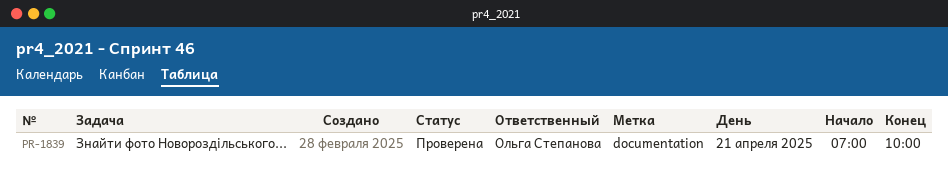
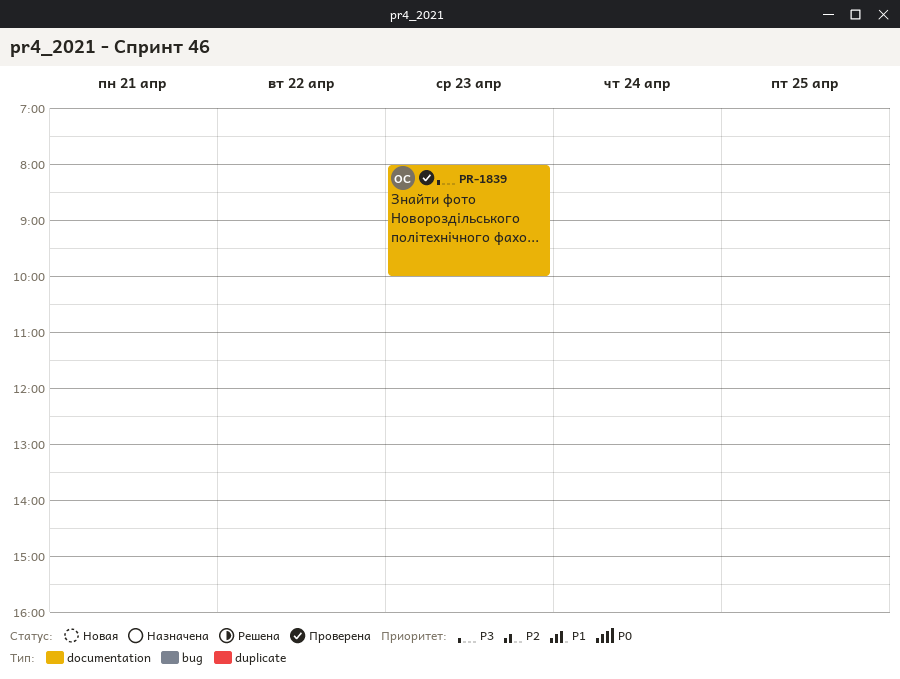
PR-1839, day: Apr 21 -> Apr 23
PR-1839, begins: 07:00 -> 08:00

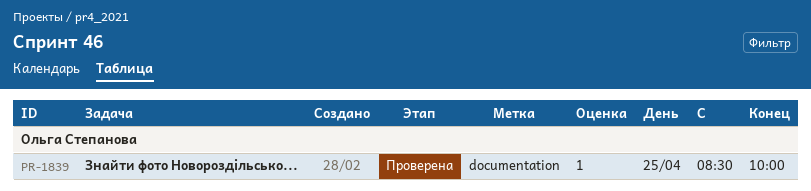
PR-1839, day: Apr 23 -> Apr 25
PR-1839, begins: 08:00 -> 08:30

